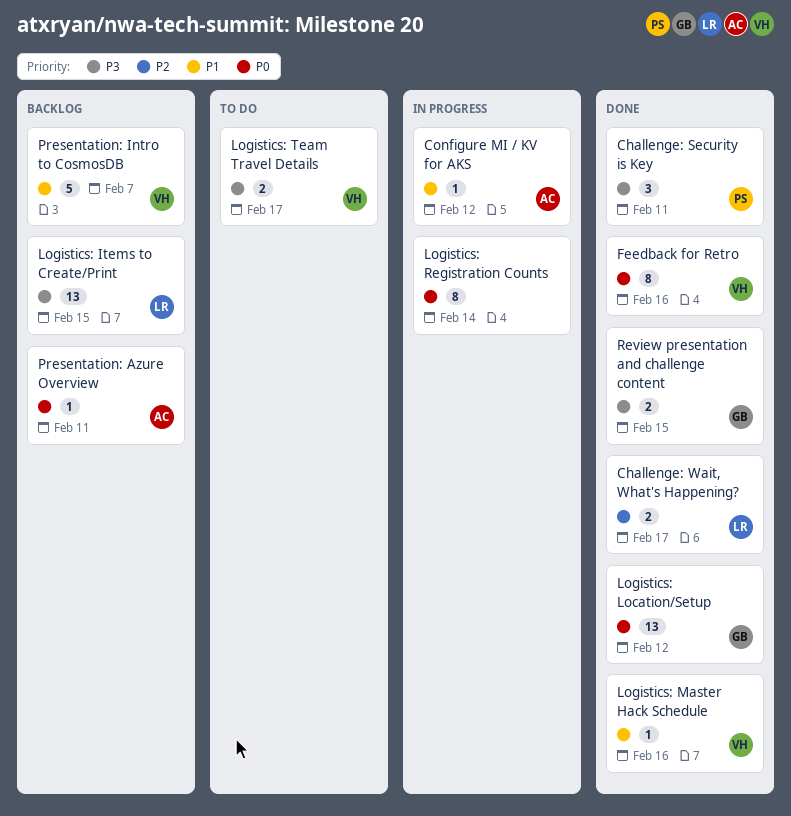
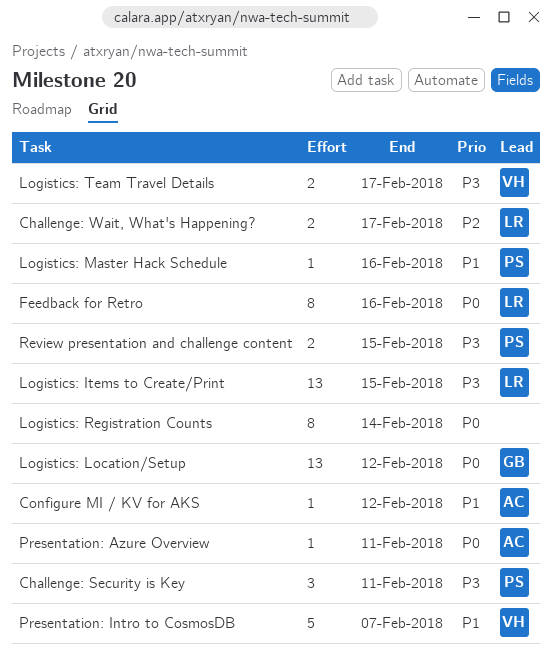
Feedback for Retro, owner: VH -> LR
Logistics: Master Hack Schedule, owner: VH -> PS
Review presentation and challenge content, owner: GB -> PS

